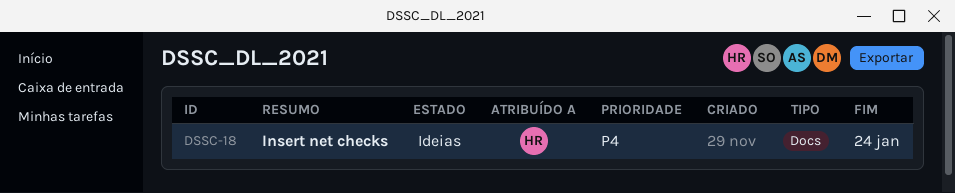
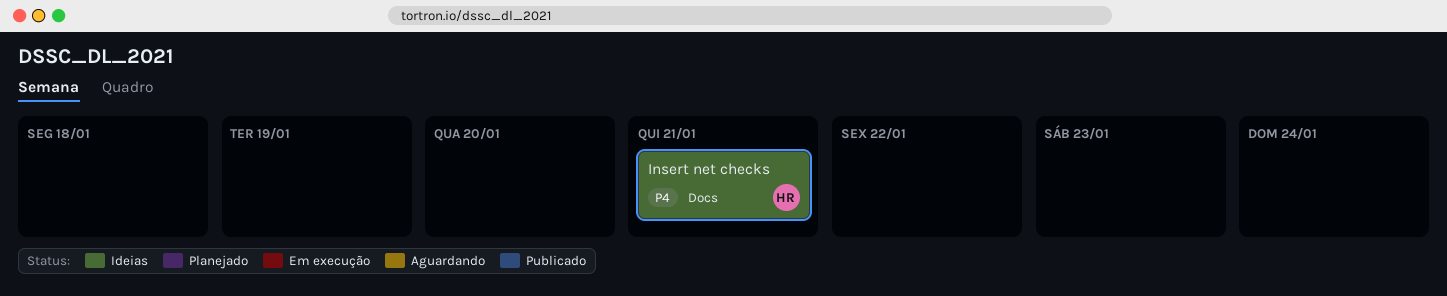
Insert net checks, due: Jan 24 -> Jan 21

